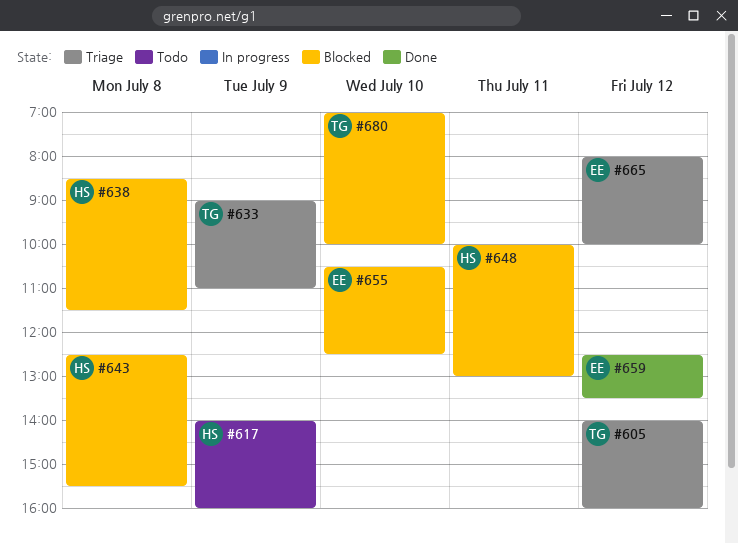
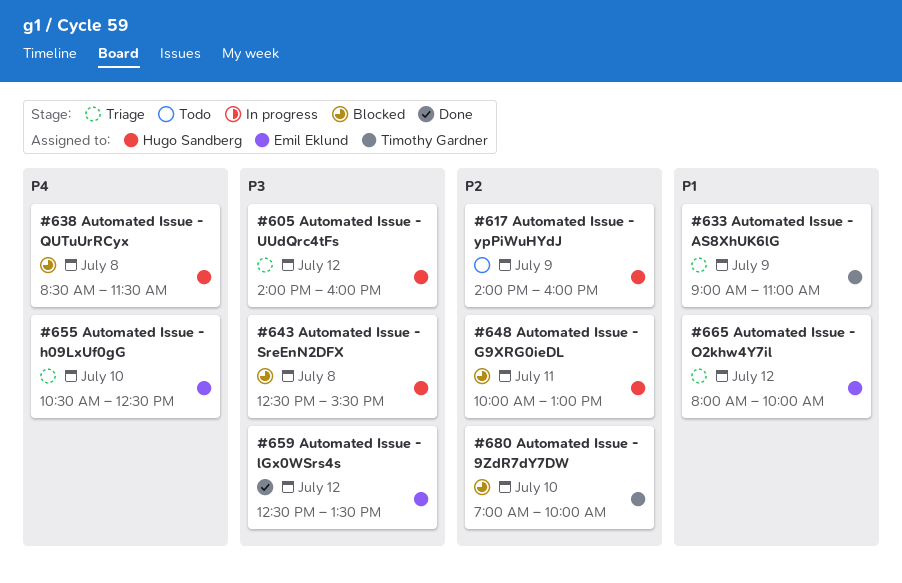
#605, owner: Timothy Gardner -> Hugo Sandberg
#655, status: Blocked -> Triage

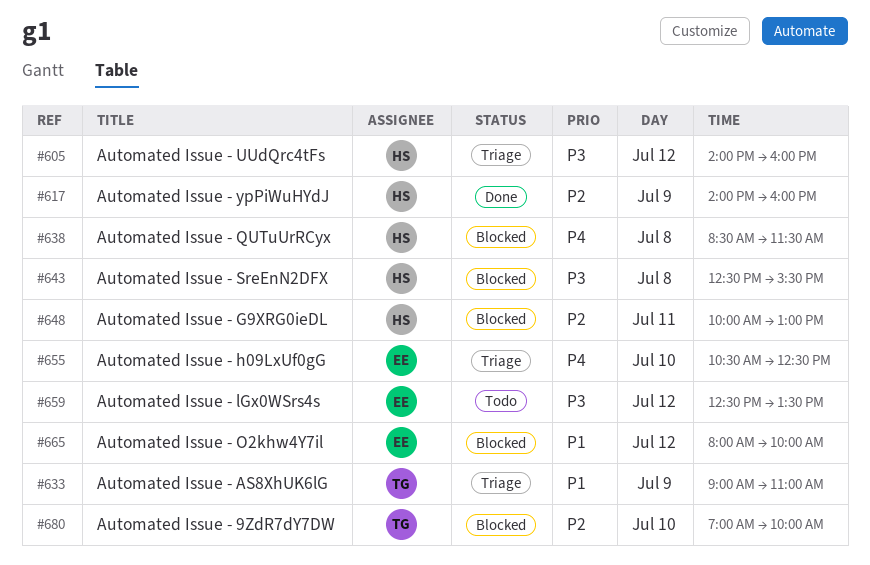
#617, status: Todo -> Done
#659, status: Done -> Todo
#665, status: Triage -> Blocked

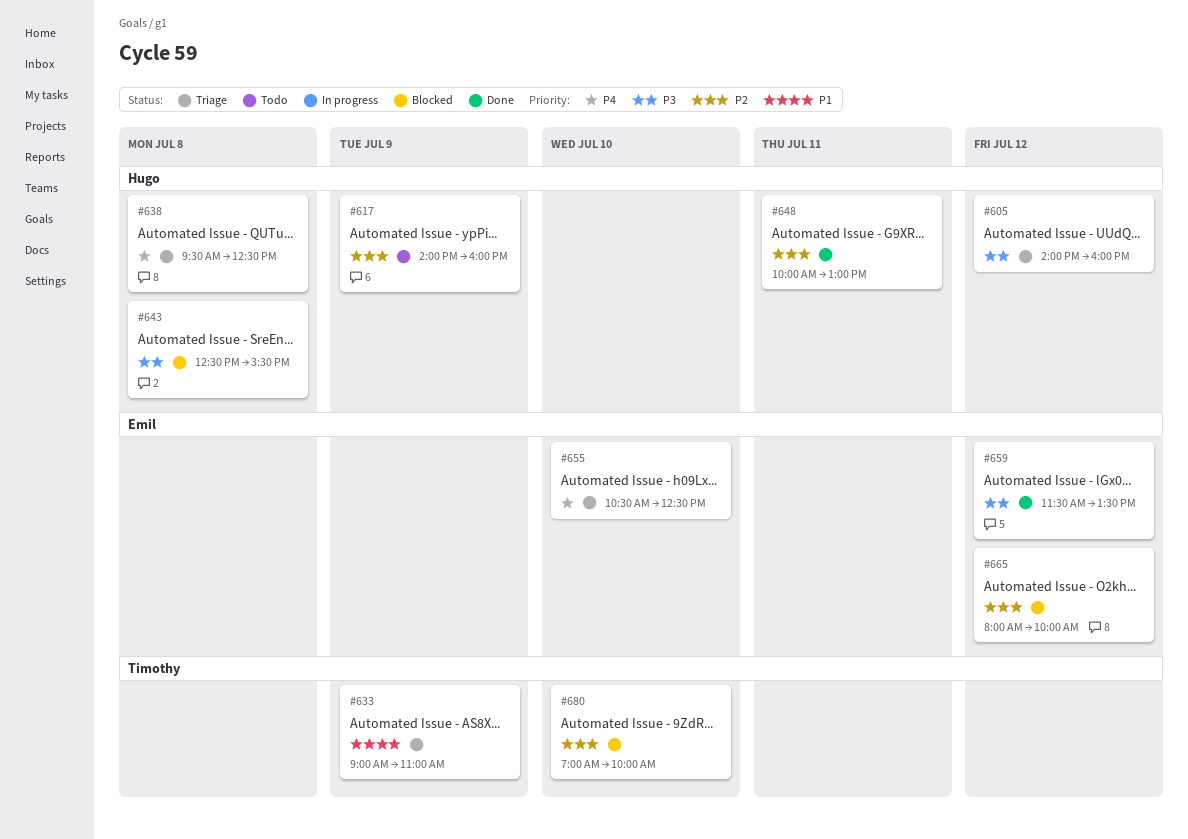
#617, status: Done -> Todo
#638, status: Blocked -> Triage
#638, begins: 08:30 -> 09:30
#638, ends: 11:30 -> 12:30
#648, status: Blocked -> Done
#659, status: Todo -> Done
#659, begins: 12:30 -> 11:30
#665, priority: P1 -> P2

